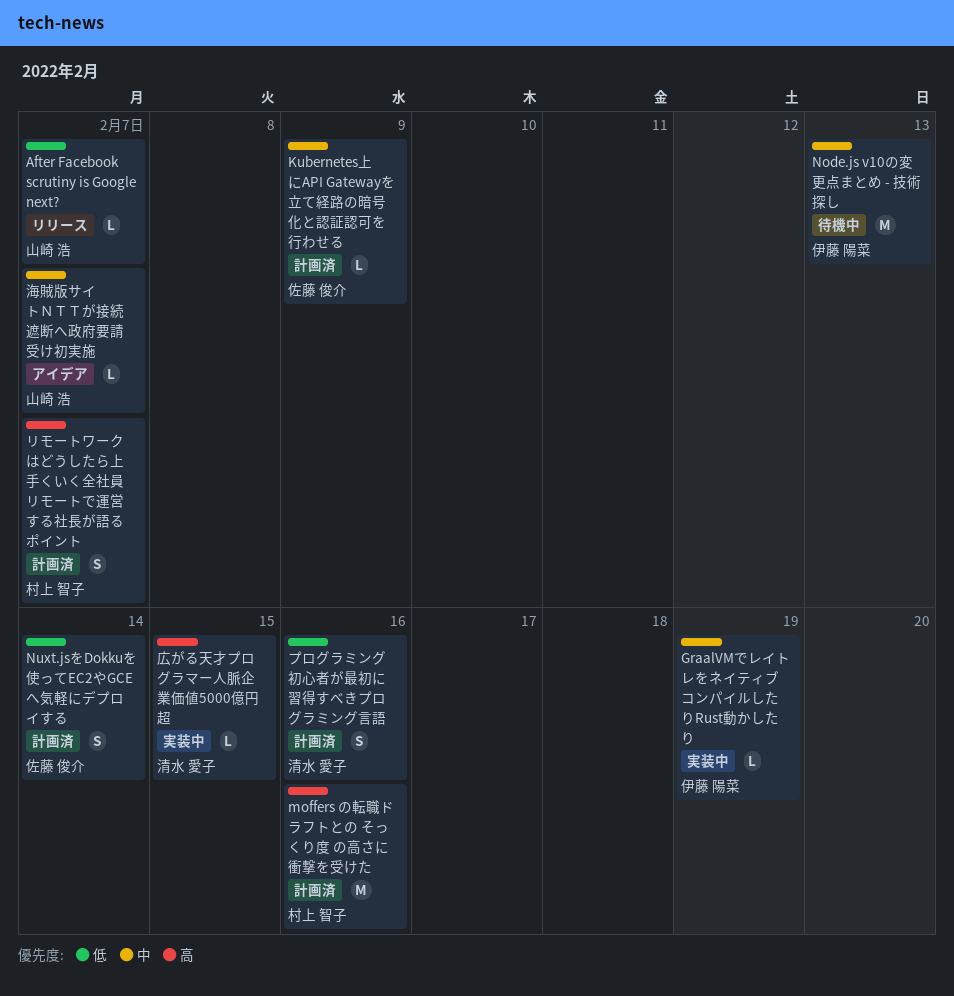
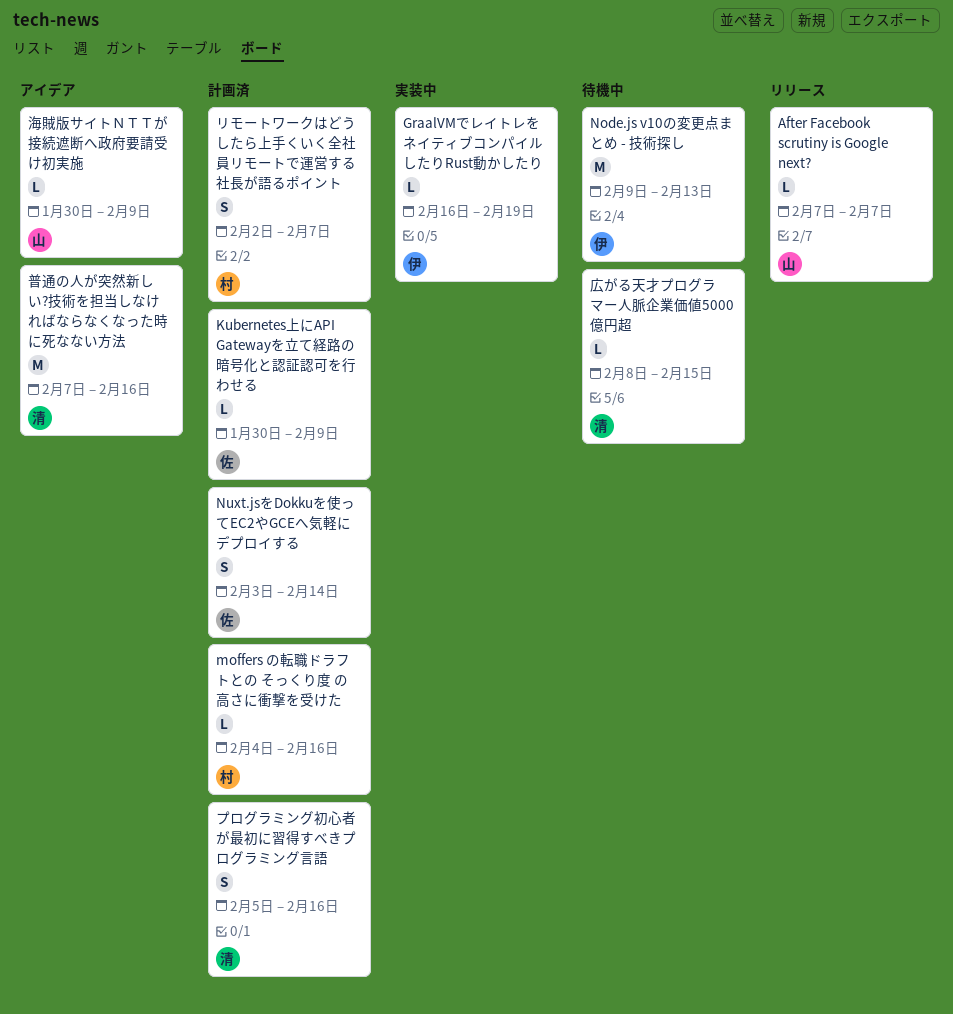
moffers の転職ドラフトとの そっくり度 の高さに衝撃を受けた, estimate: M -> L
広がる天才プログラマー人脈企業価値5000億円超, status: 実装中 -> 待機中
普通の人が突然新しい?技術を担当しなければならなくなった時に死なない方法: none -> present
海賊版サイトＮＴＴが接続遮断へ政府要請受け初実施, due: Feb 7 -> Feb 9

